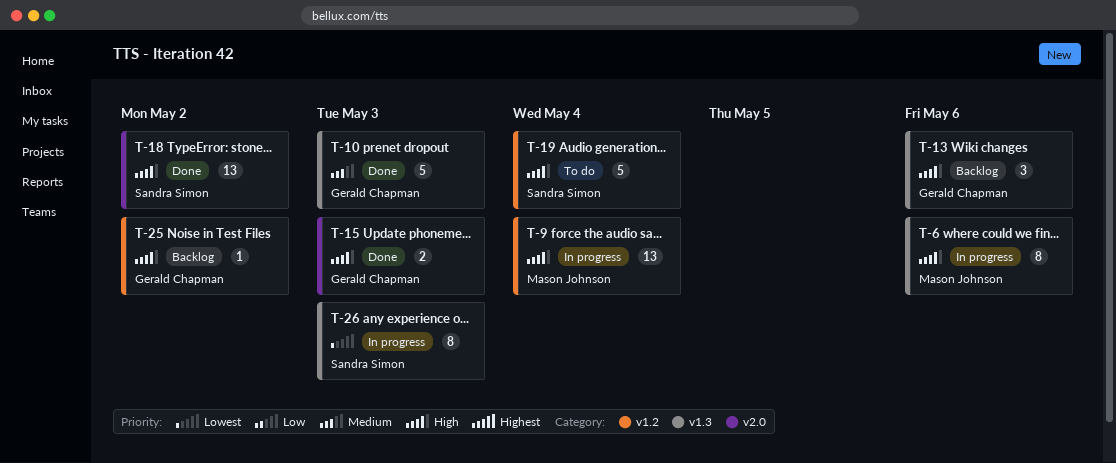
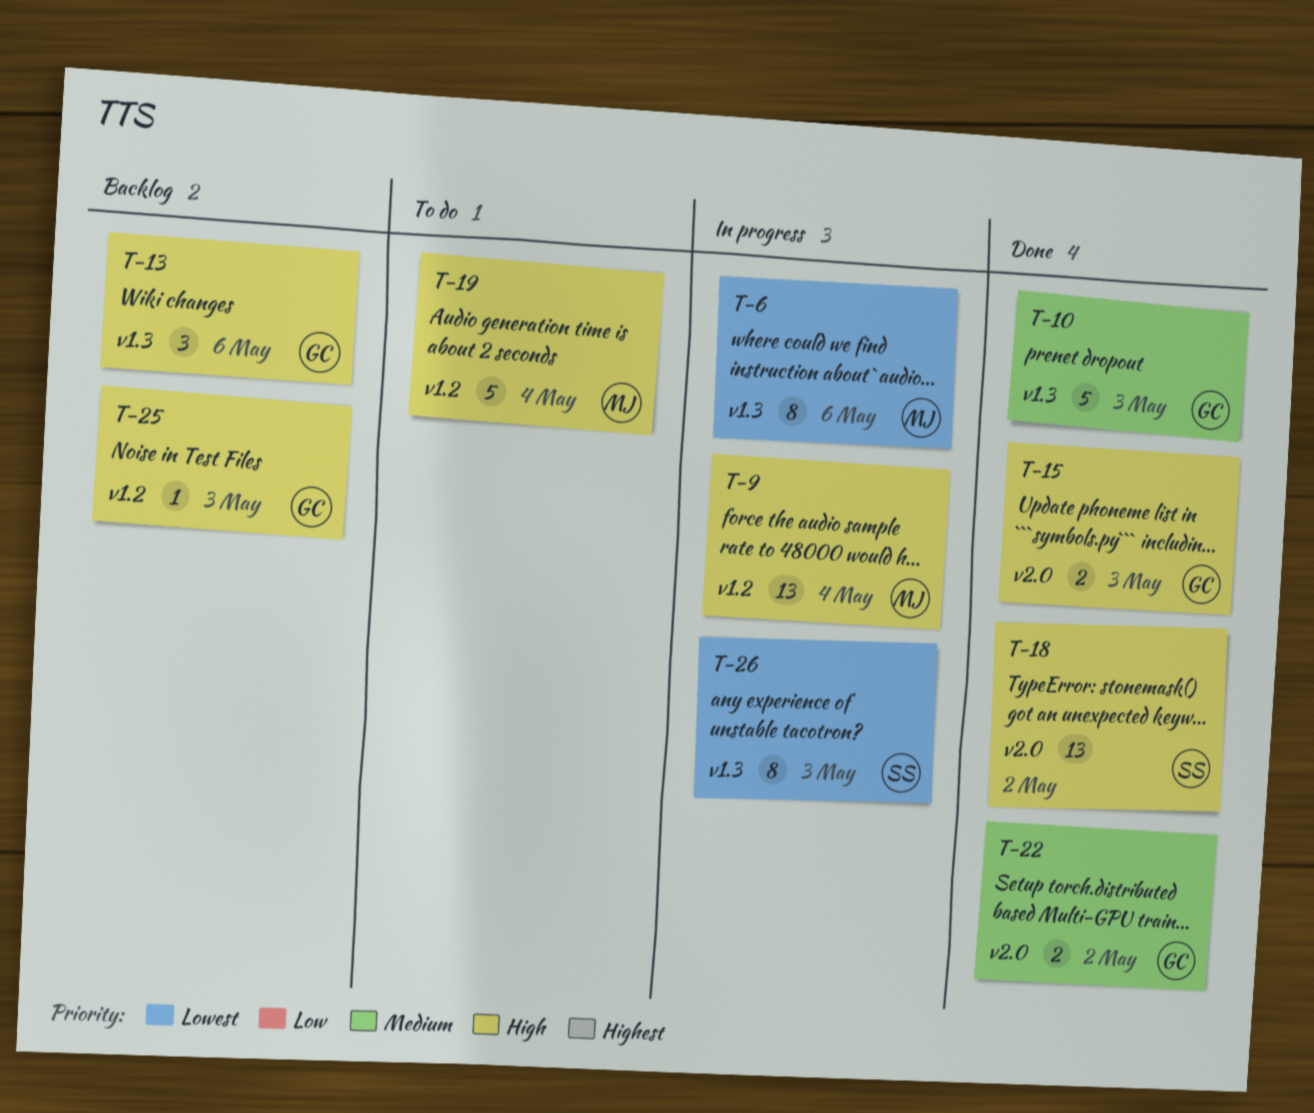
T-6, priority: High -> Lowest
T-19, owner: Sandra Simon -> Mason Johnson
T-22: none -> present
T-25, due: May 2 -> May 3

